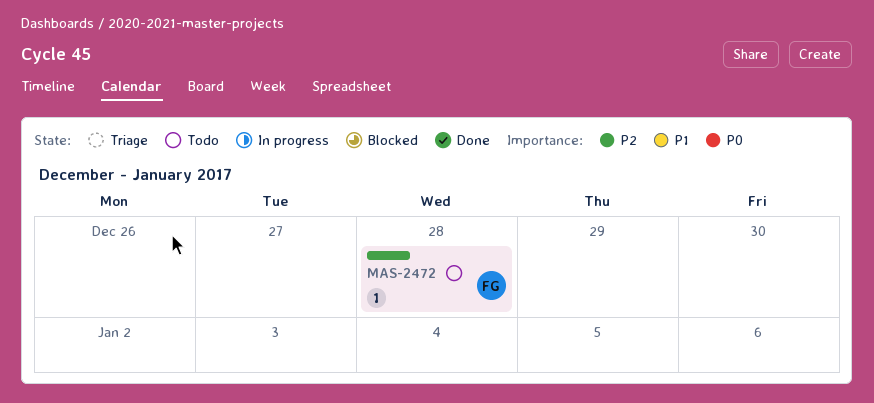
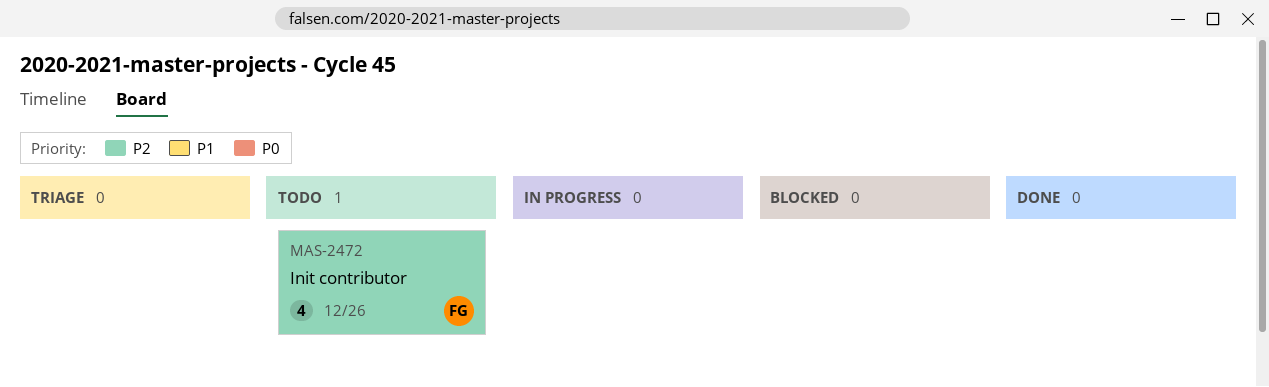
MAS-2472, estimate: 1 -> 4
MAS-2472, due: Dec 28 -> Dec 26

